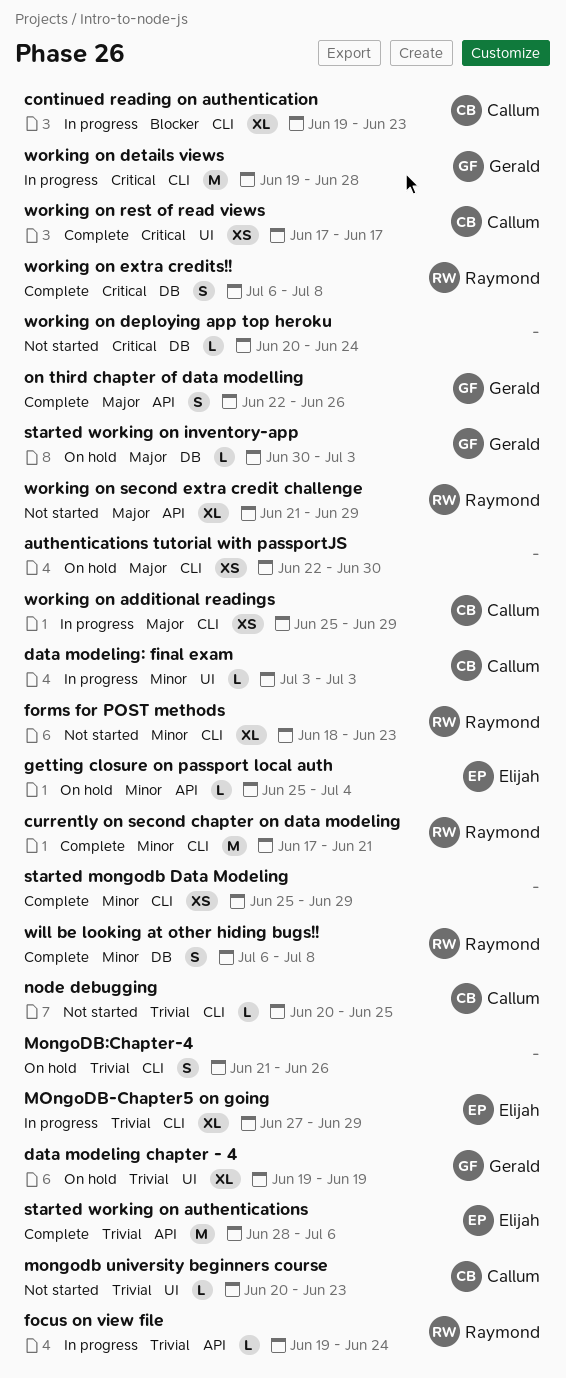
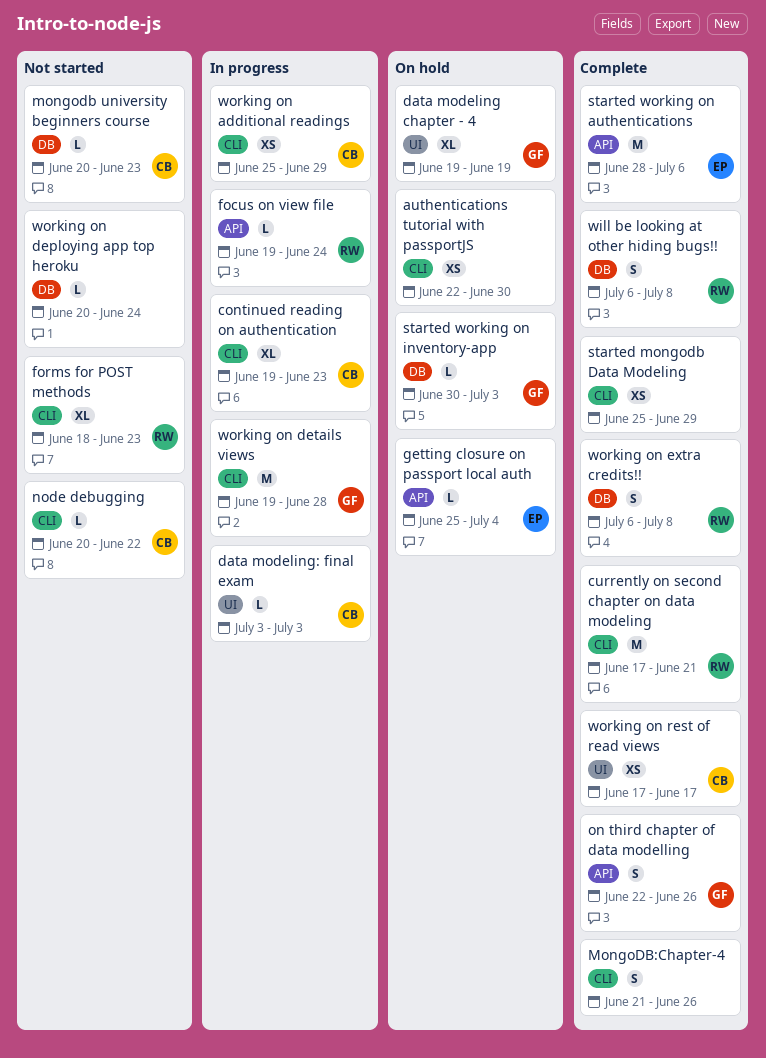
mongodb university beginners course, label: UI -> DB
MOngoDB-Chapter5 on going: present -> none
MongoDB:Chapter-4, status: On hold -> Complete
node debugging, due: Jun 25 -> Jun 22
working on second extra credit challenge: present -> none

